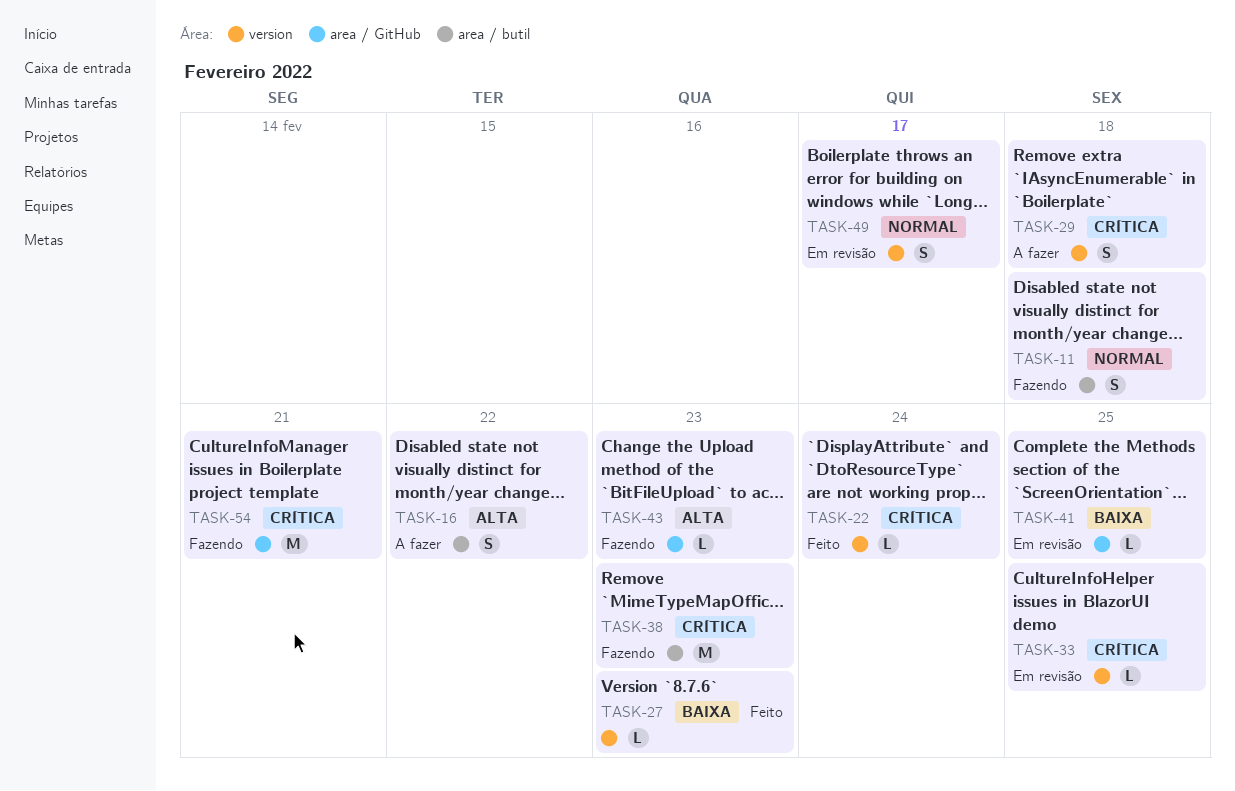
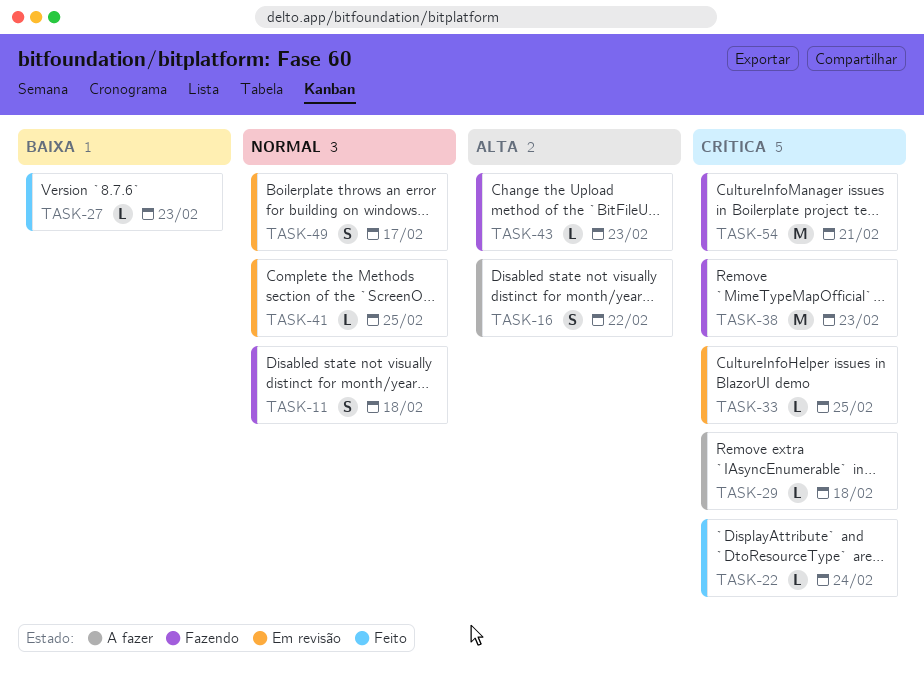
TASK-29, estimate: S -> L
TASK-41, priority: Baixa -> Normal

